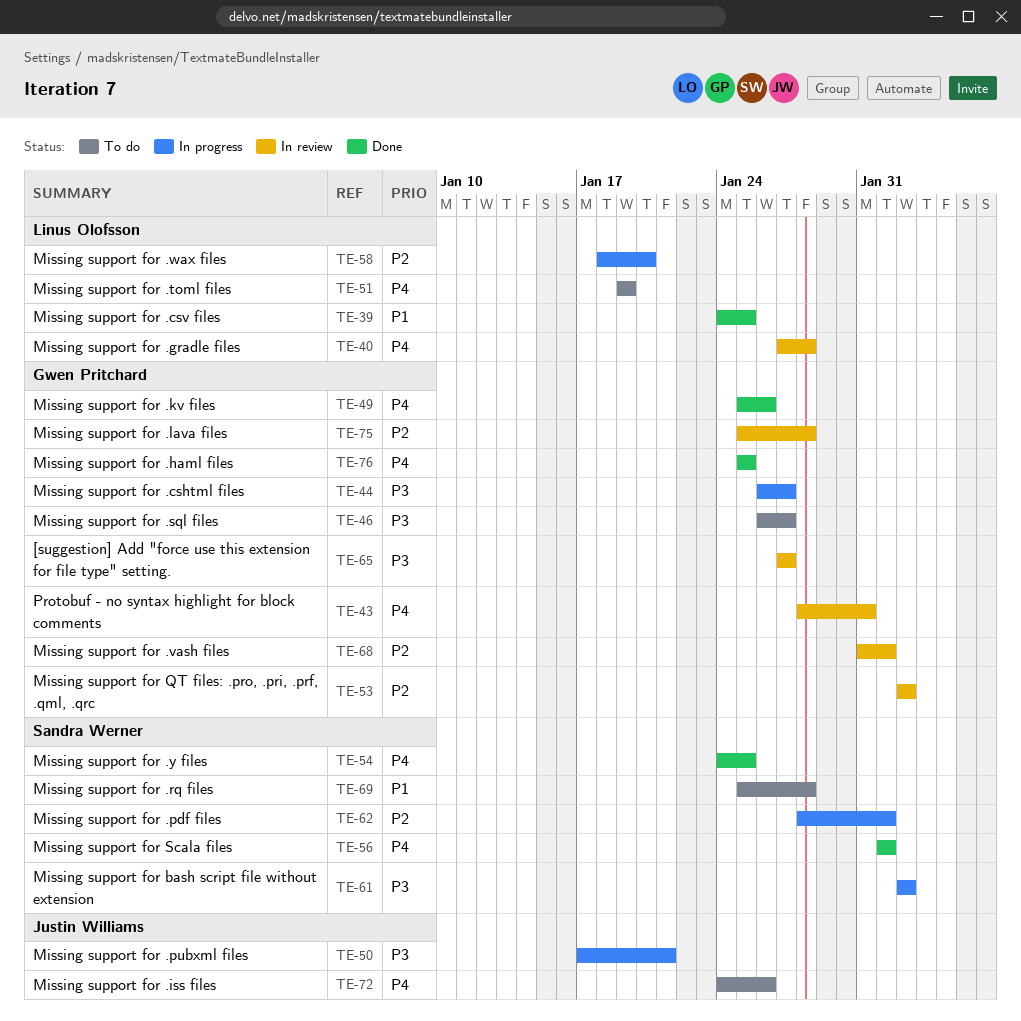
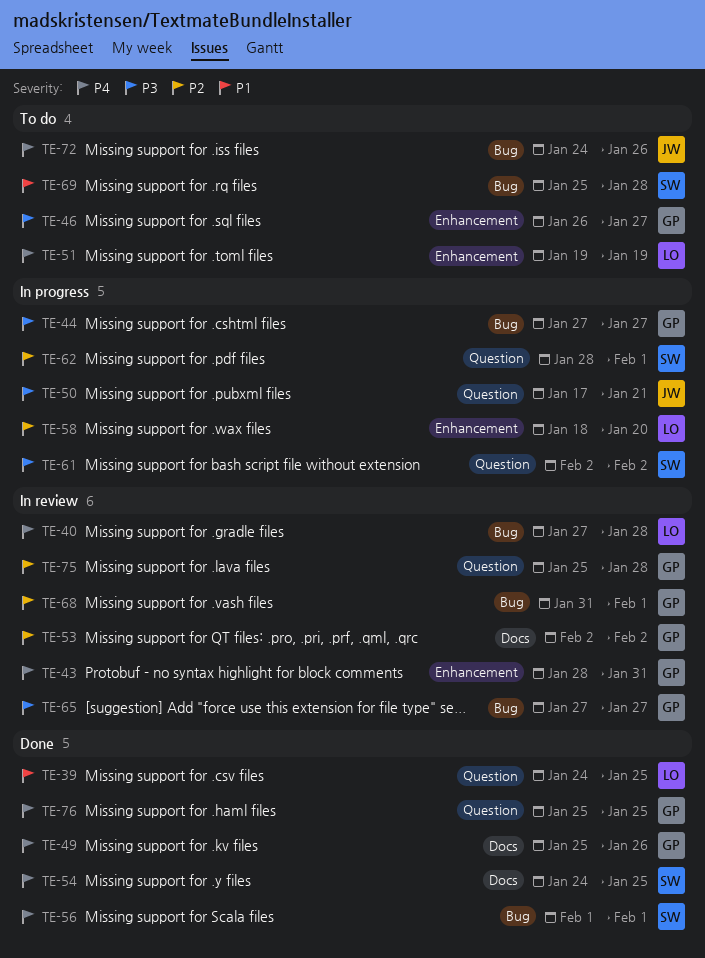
TE-44, start: Jan 26 -> Jan 27

